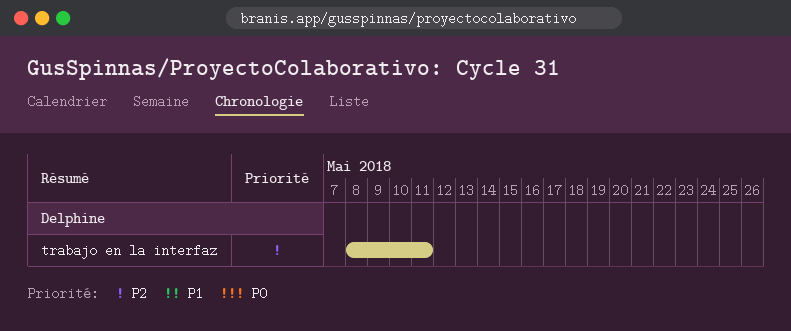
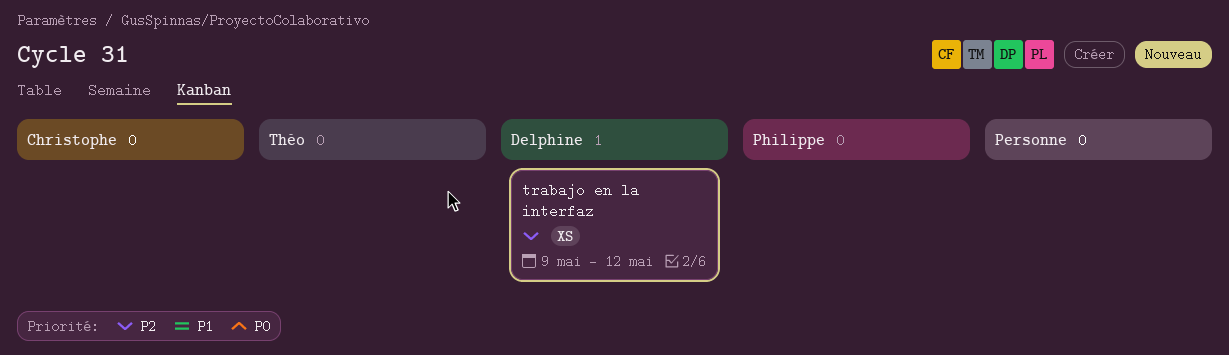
trabajo en la interfaz, start: May 8 -> May 9
trabajo en la interfaz, due: May 11 -> May 12

